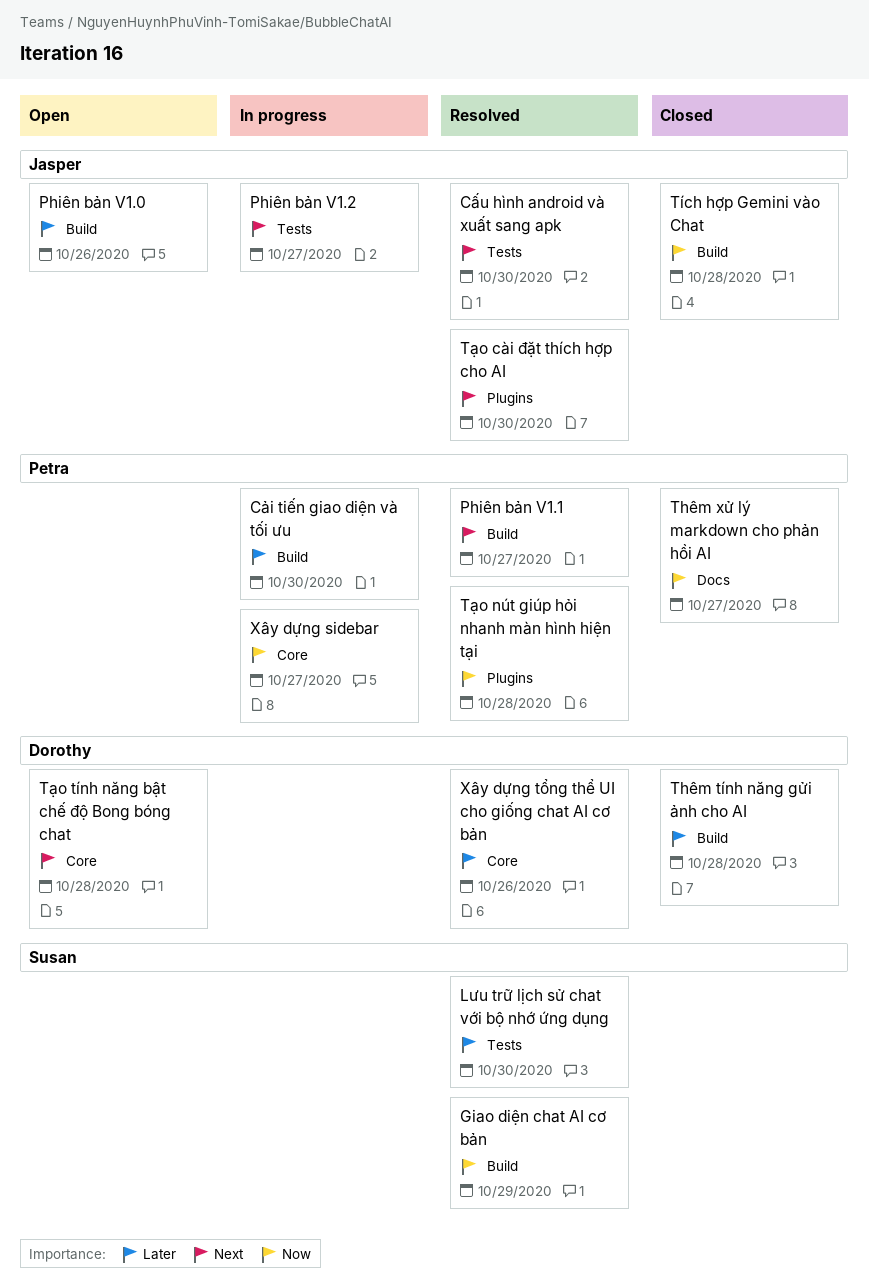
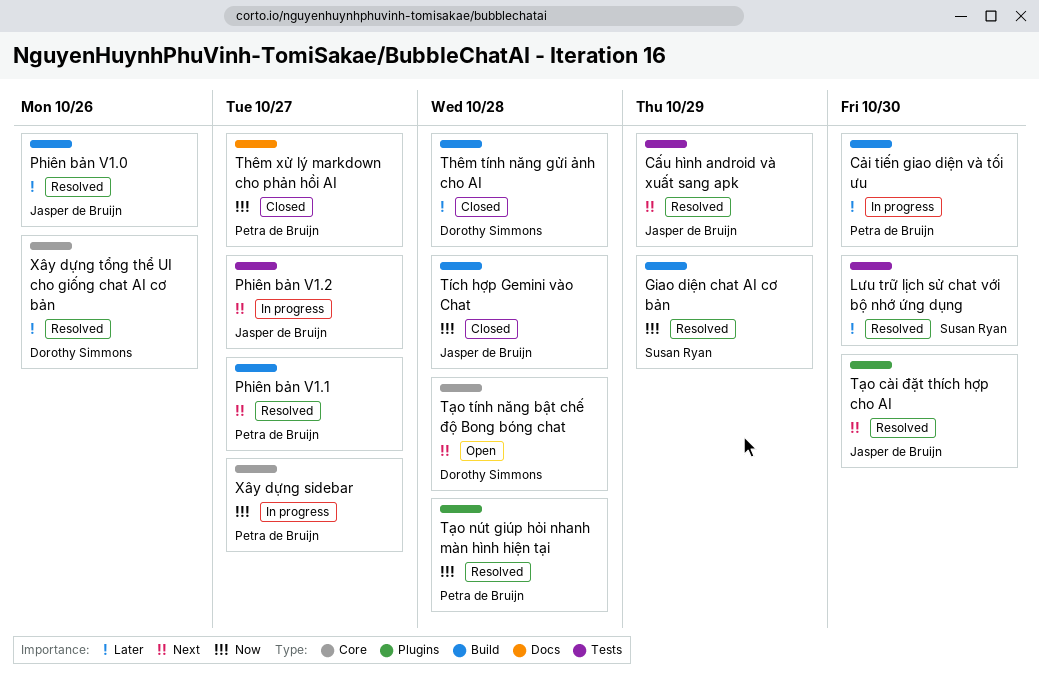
Cấu hình android và xuất sang apk, due: Oct 30 -> Oct 29
Phiên bản V1.0, status: Open -> Resolved

